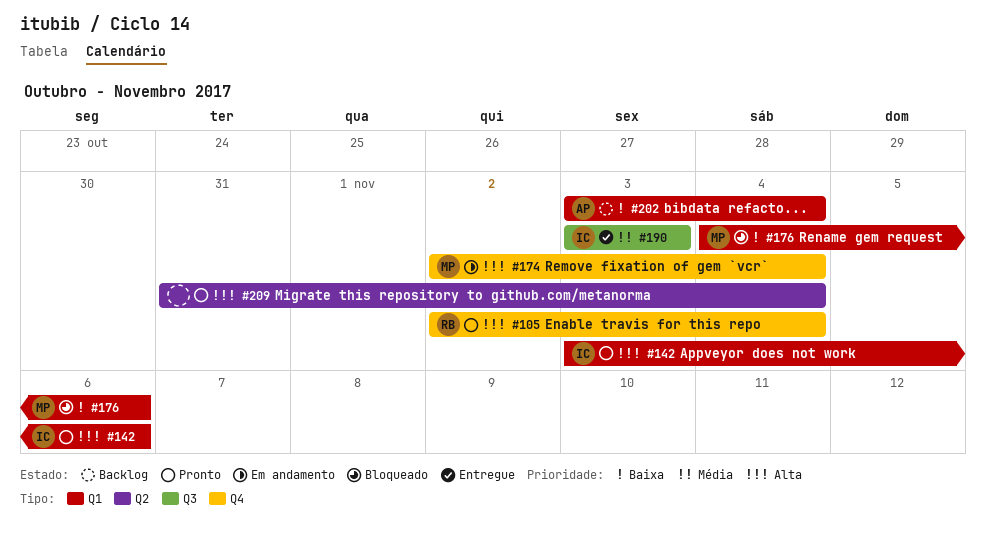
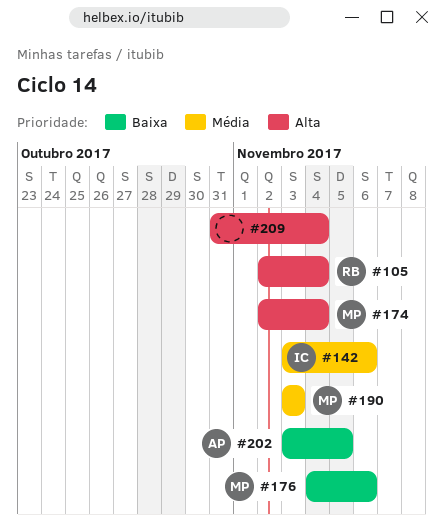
#142, priority: Alta -> Média
#190, owner: IC -> MP
#202, due: Nov 4 -> Nov 5

